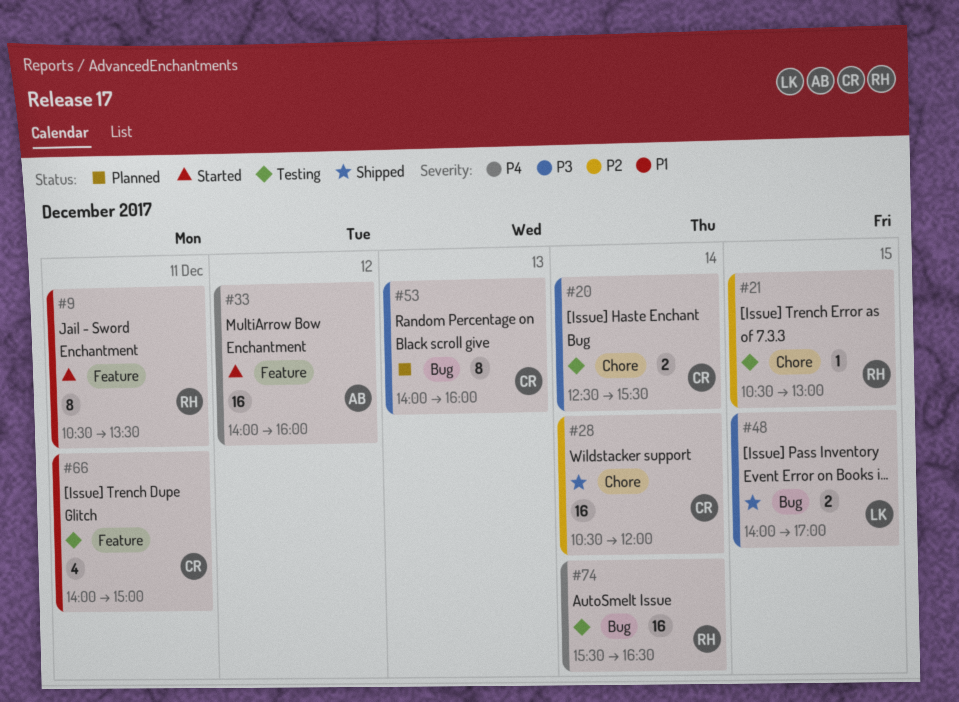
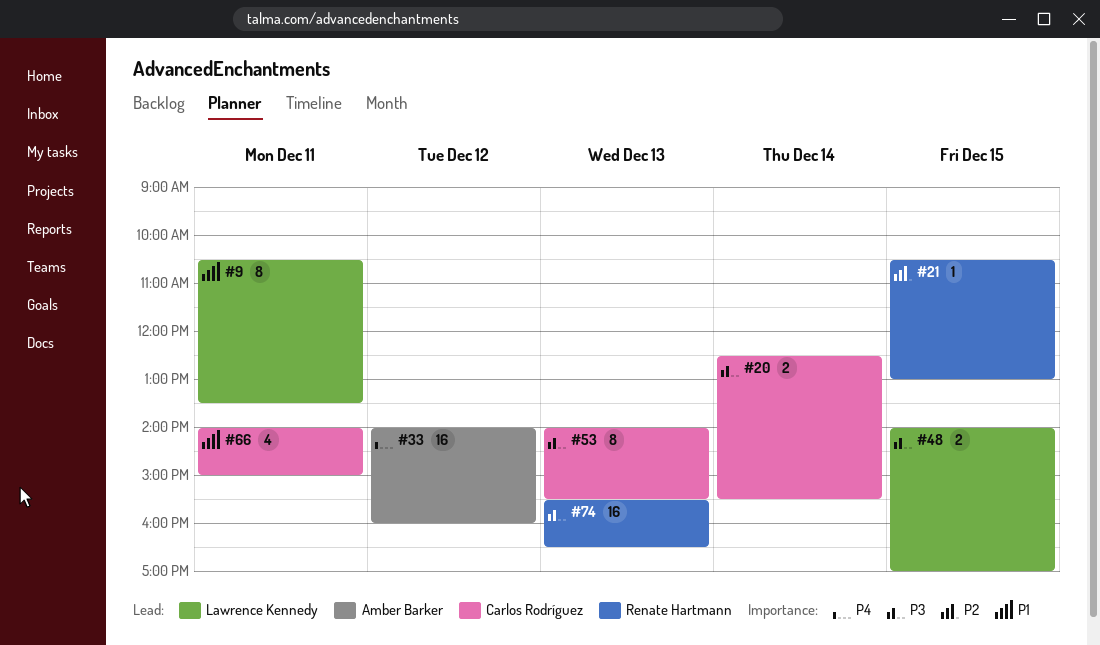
#9, owner: Renate Hartmann -> Lawrence Kennedy
#28: present -> none
#53, ends: 16:00 -> 15:30
#74, priority: P4 -> P3
#74, day: Dec 14 -> Dec 13

